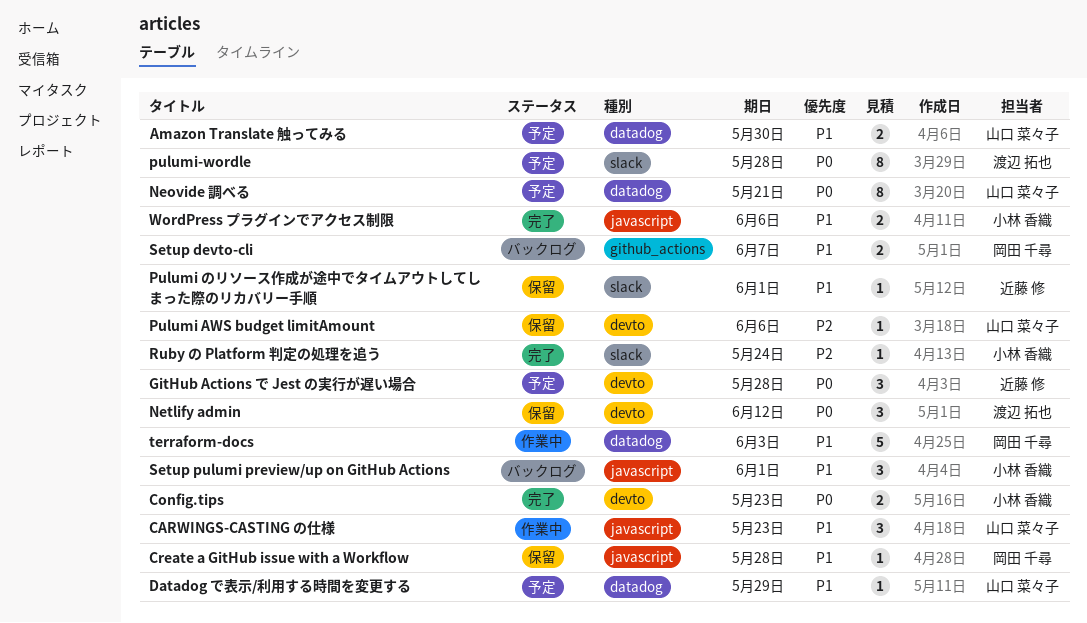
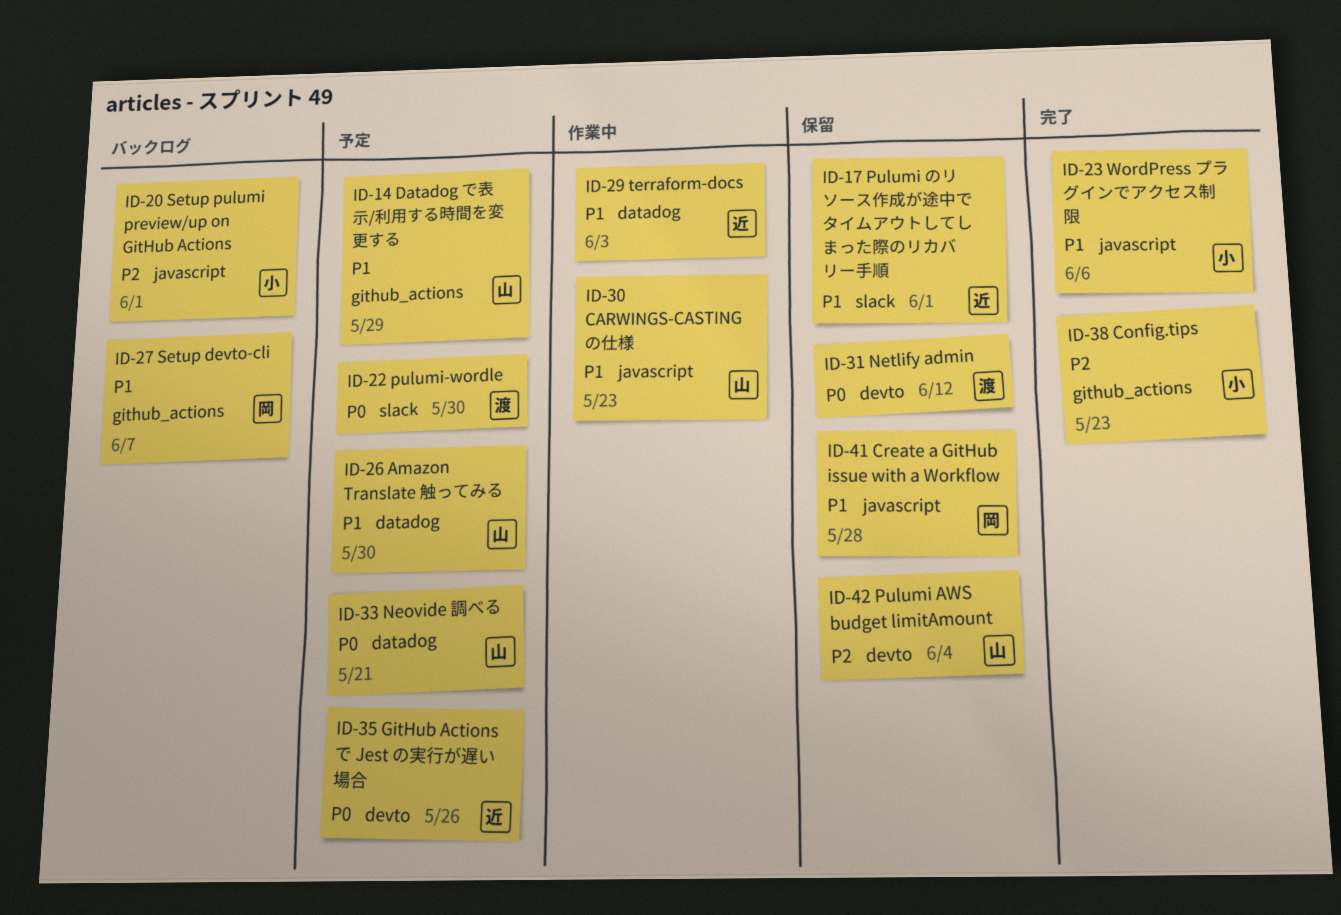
Config.tips, priority: P0 -> P2
Config.tips, label: devto -> github_actions
Datadog で表示/利用する時間を変更する, label: datadog -> github_actions
GitHub Actions で Jest の実行が遅い場合, due: May 28 -> May 26
Pulumi AWS budget limitAmount, due: Jun 6 -> Jun 4
pulumi-wordle, due: May 28 -> May 30
Ruby の Platform 判定の処理を追う: present -> none
Setup pulumi preview/up on GitHub Actions, priority: P1 -> P2
terraform-docs, owner: 岡田 千尋 -> 近藤 修

